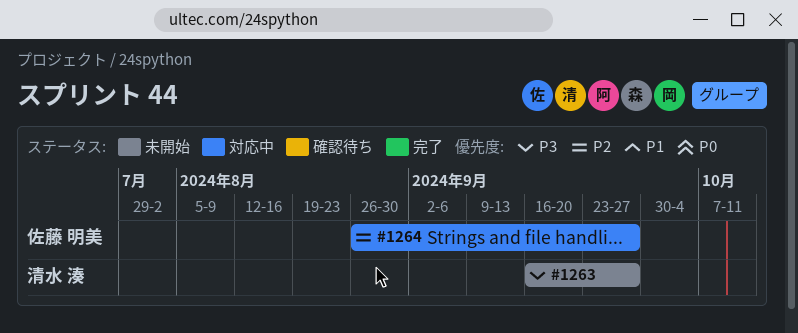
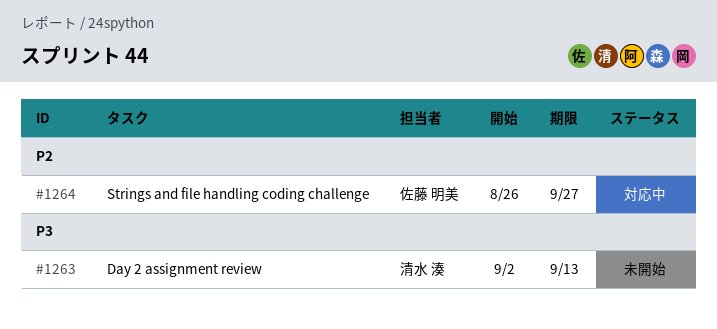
#1263, start: Sep 16 -> Sep 2
#1263, due: Sep 27 -> Sep 13

